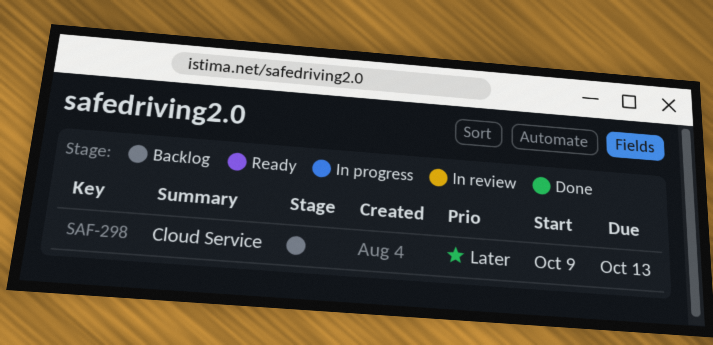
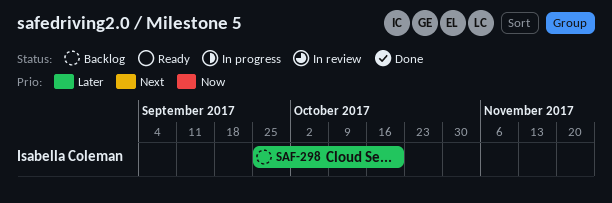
SAF-298, start: Oct 9 -> Sep 25
SAF-298, due: Oct 13 -> Oct 20

